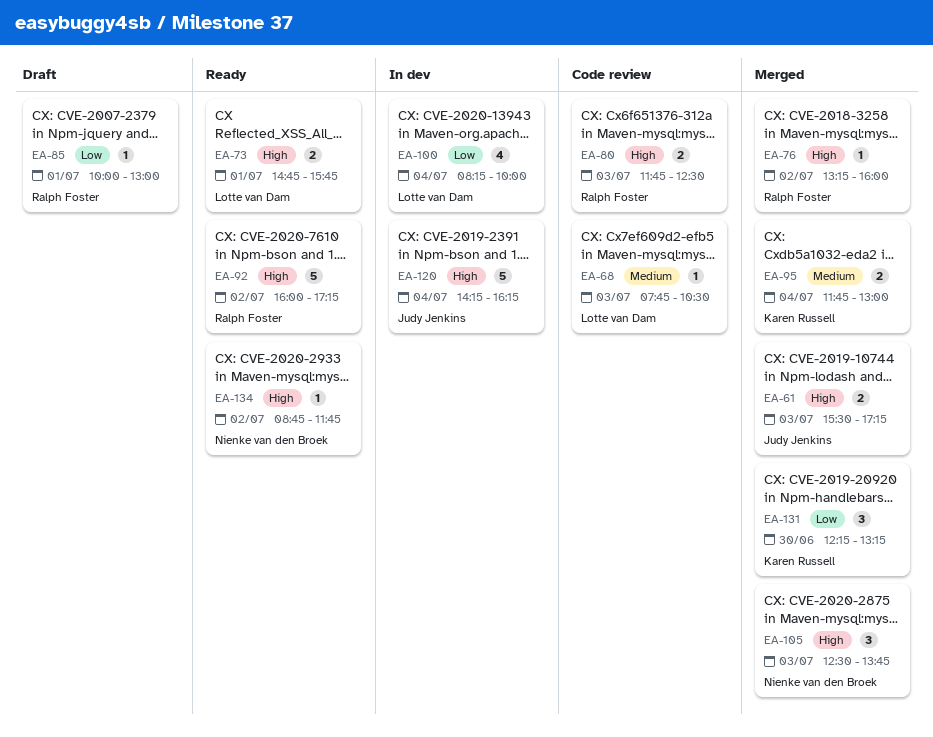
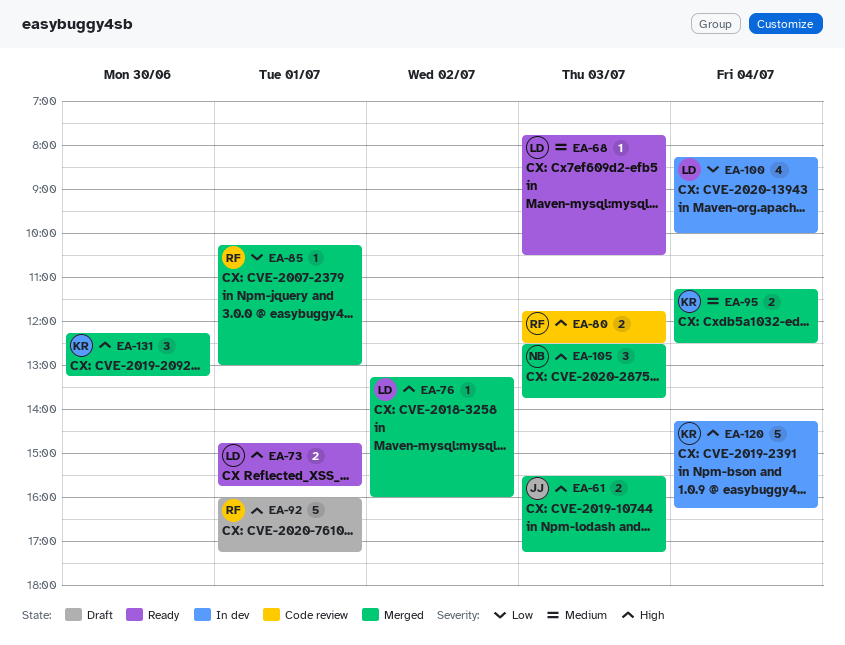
EA-68, status: Code review -> Ready
EA-76, owner: Ralph Foster -> Lotte van Dam
EA-85, status: Draft -> Merged
EA-85, begins: 10:00 -> 10:15
EA-92, status: Ready -> Draft
EA-92, day: Jul 2 -> Jul 1
EA-95, begins: 11:45 -> 11:15
EA-95, ends: 13:00 -> 12:30
EA-120, owner: Judy Jenkins -> Karen Russell
EA-131, priority: Low -> High
EA-134: present -> none

